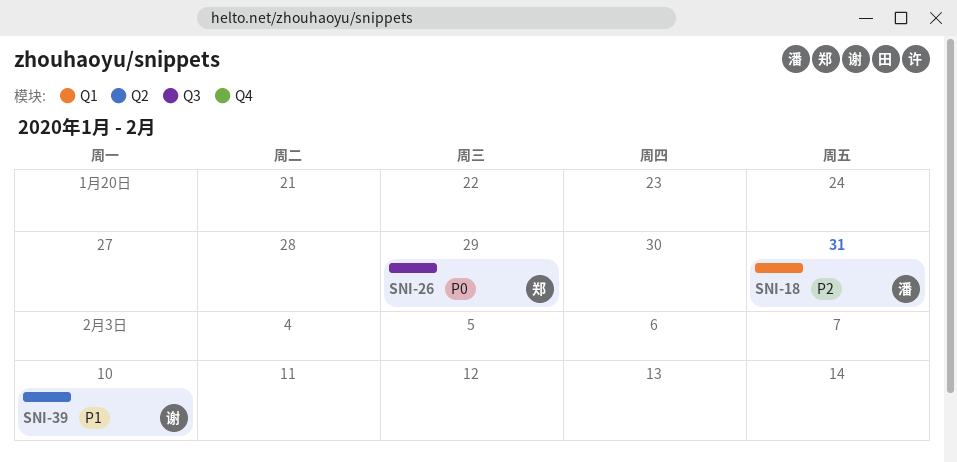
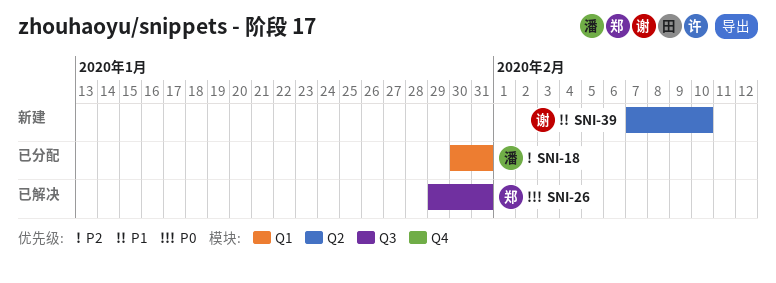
SNI-26, due: Jan 29 -> Jan 31

